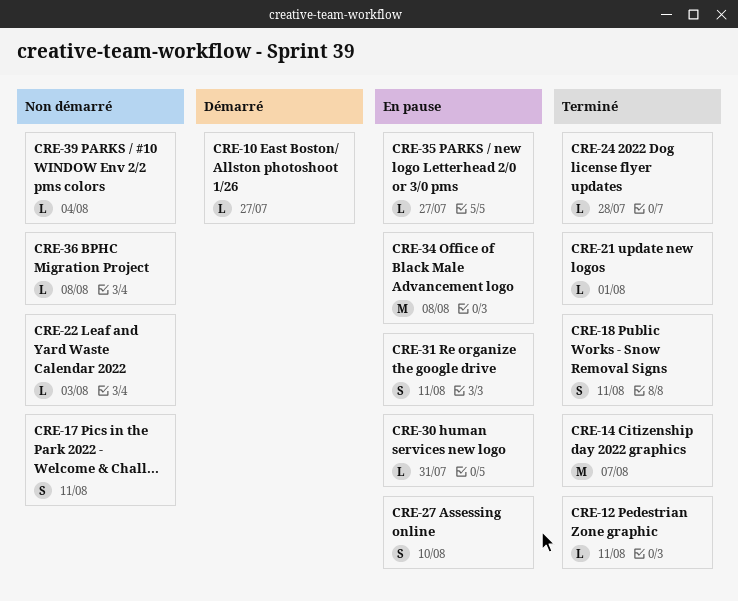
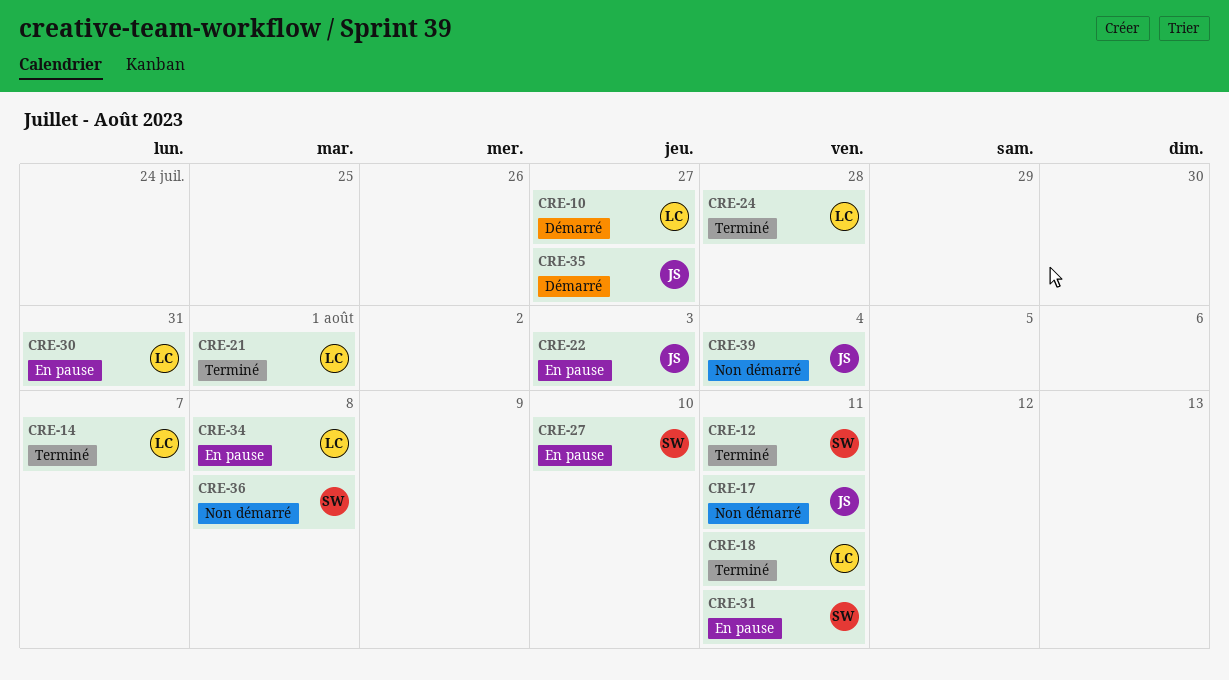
CRE-22, status: Non démarré -> En pause
CRE-35, status: En pause -> Démarré

